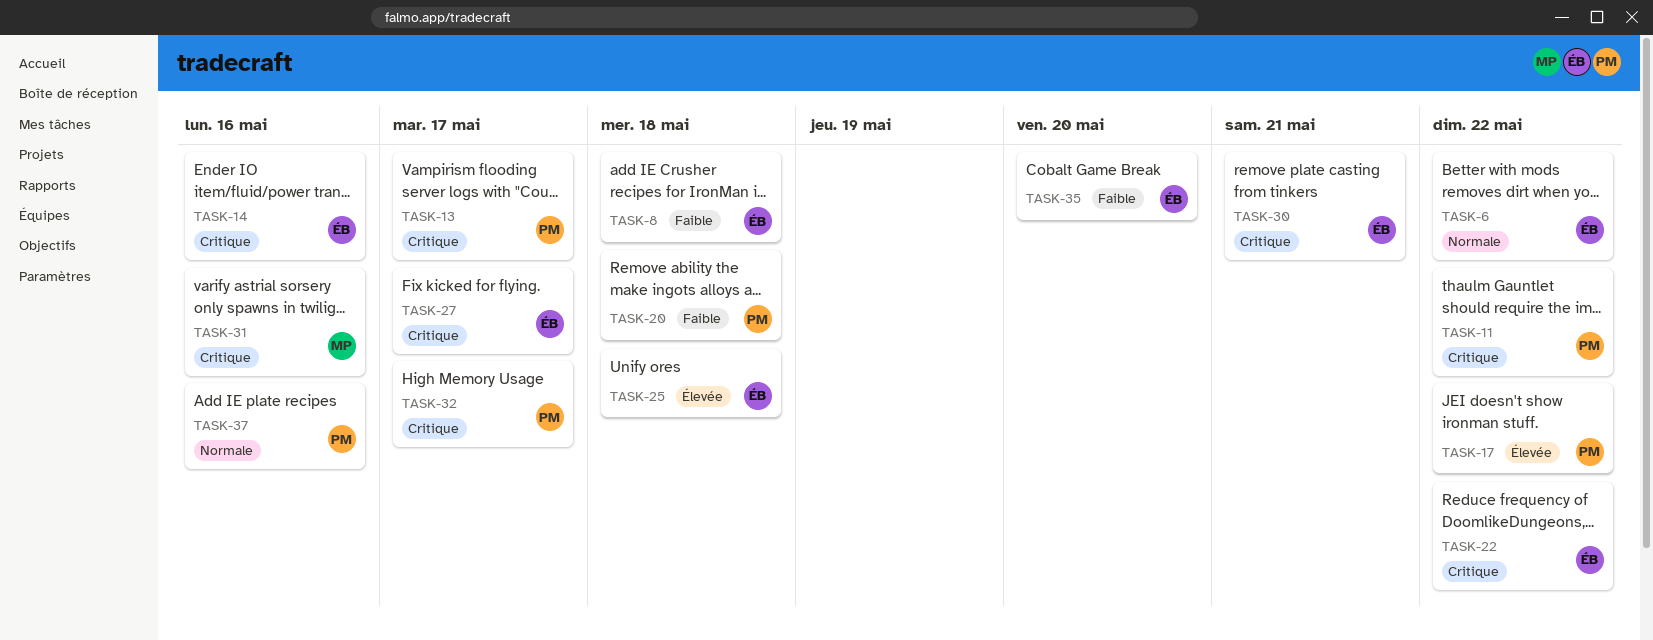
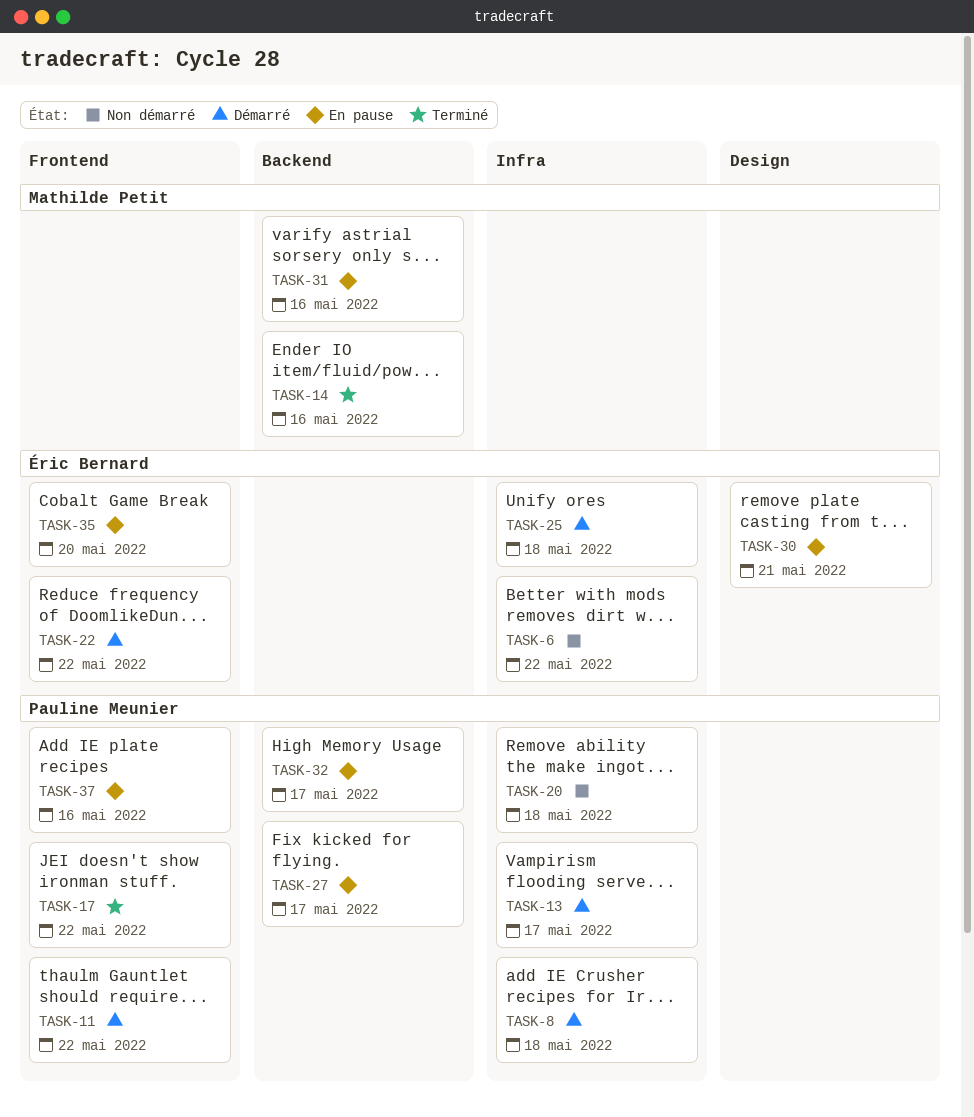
TASK-8, owner: Éric Bernard -> Pauline Meunier
TASK-14, owner: Éric Bernard -> Mathilde Petit
TASK-27, owner: Éric Bernard -> Pauline Meunier

